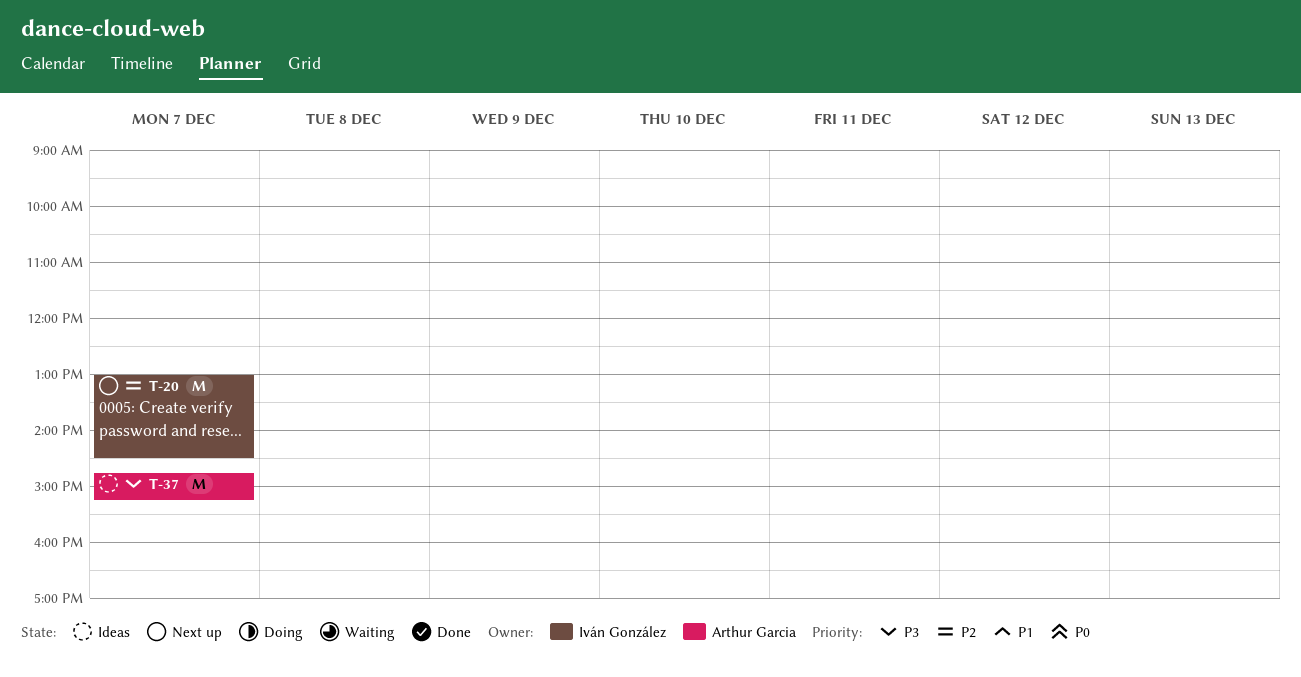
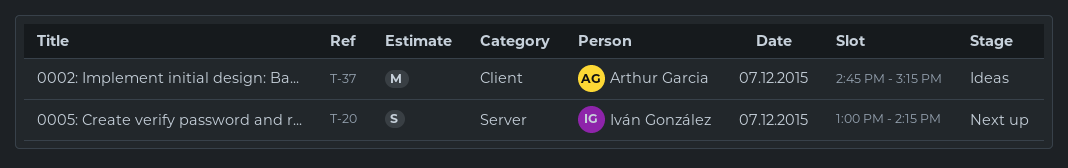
T-20, estimate: M -> S
T-20, ends: 14:30 -> 14:15

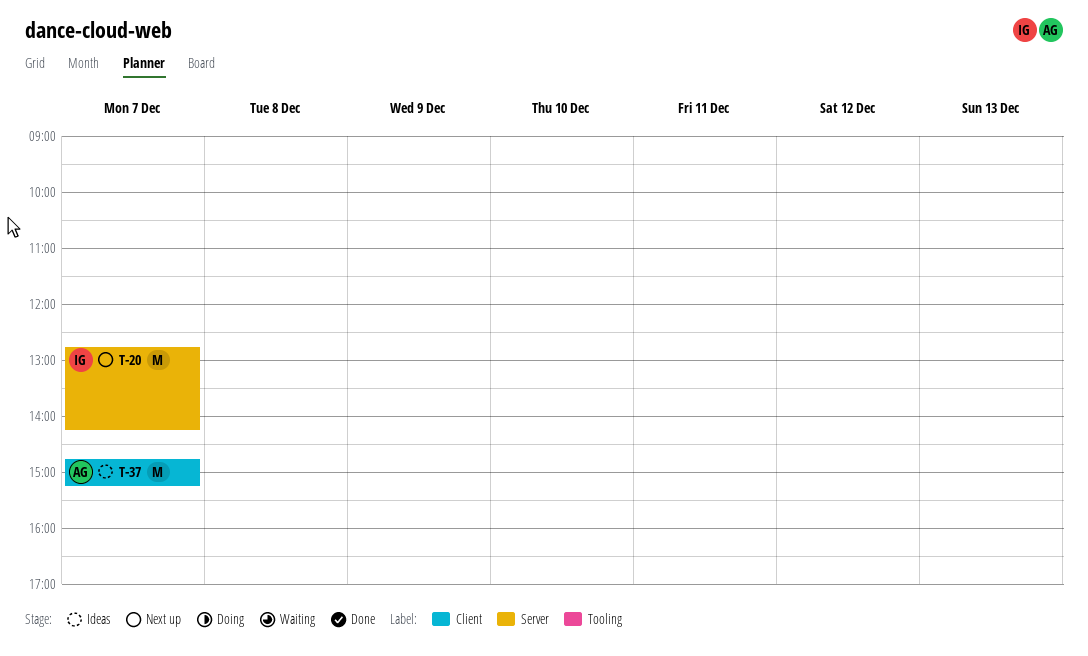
T-20, estimate: S -> M
T-20, begins: 13:00 -> 12:45

